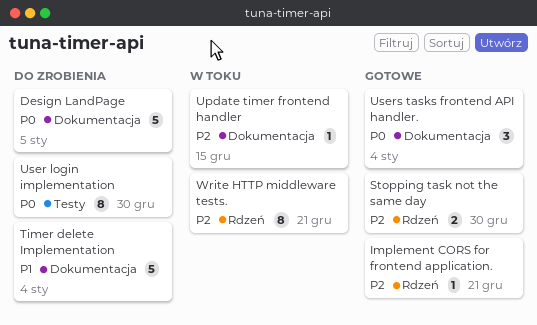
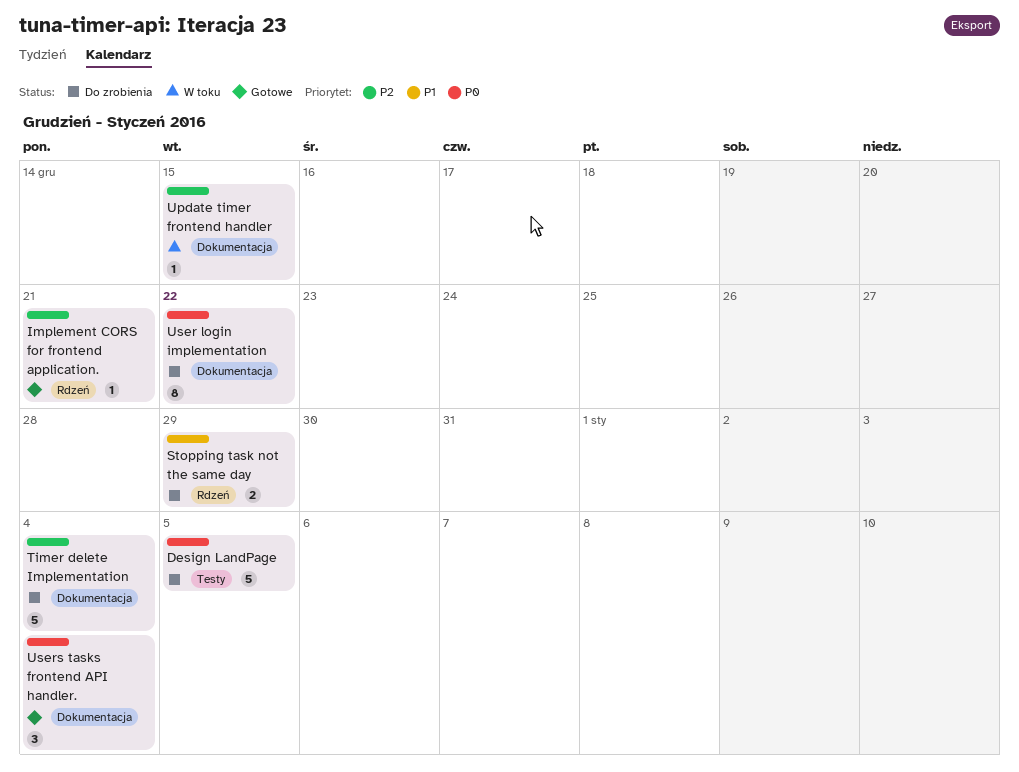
Design LandPage, label: Dokumentacja -> Testy
Stopping task not the same day, status: Gotowe -> Do zrobienia
Stopping task not the same day, priority: P2 -> P1
Stopping task not the same day, due: Dec 30 -> Dec 29
Timer delete Implementation, priority: P1 -> P2
User login implementation, label: Testy -> Dokumentacja
User login implementation, due: Dec 30 -> Dec 22
Write HTTP middleware tests.: present -> none

